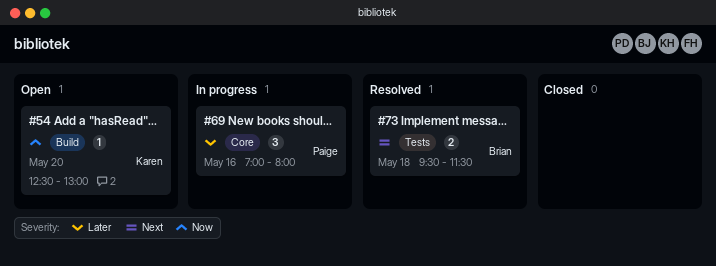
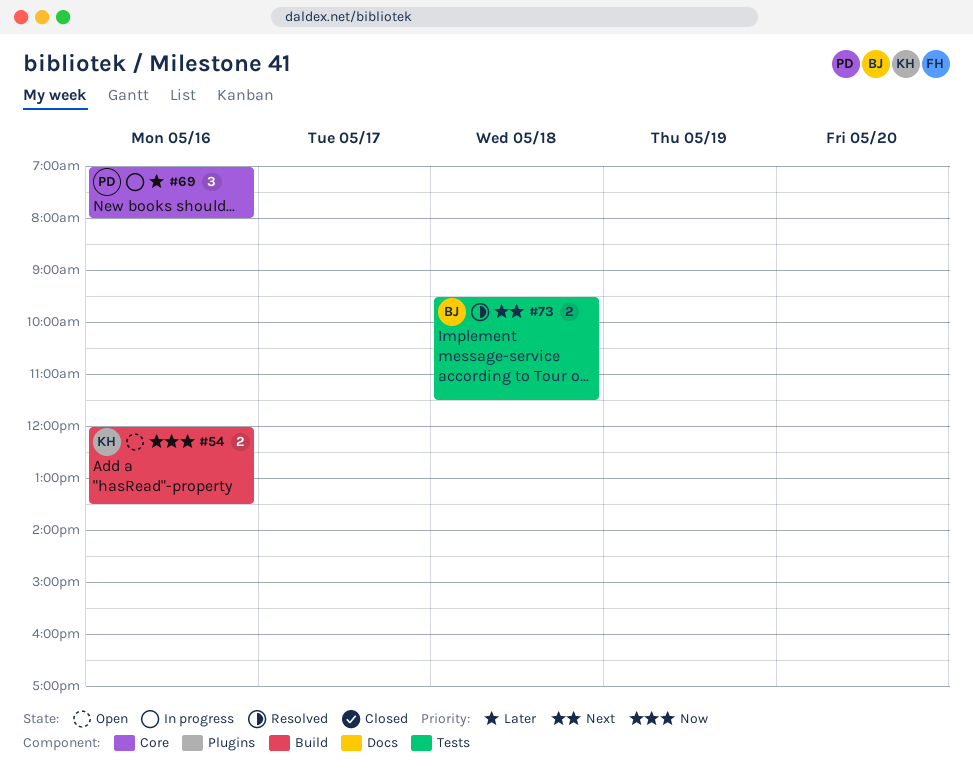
#54, estimate: 1 -> 2
#54, day: May 20 -> May 16
#54, begins: 12:30 -> 12:00
#54, ends: 13:00 -> 13:30

